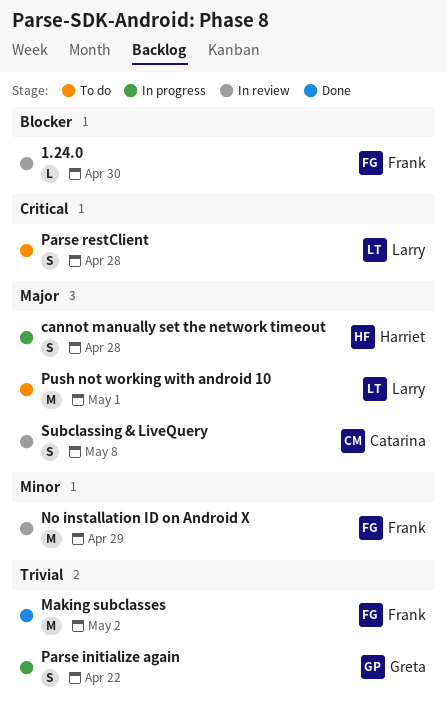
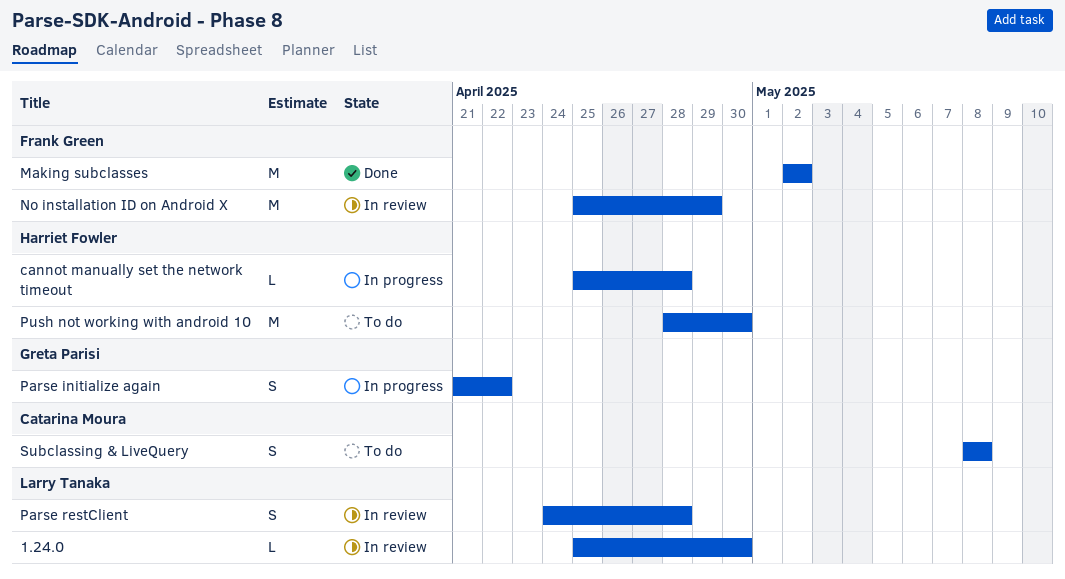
1.24.0, owner: Frank Green -> Larry Tanaka
cannot manually set the network timeout, estimate: S -> L
Parse restClient, status: To do -> In review
Push not working with android 10, owner: Larry Tanaka -> Harriet Fowler
Push not working with android 10, due: May 1 -> Apr 30
Subclassing & LiveQuery, status: In review -> To do

